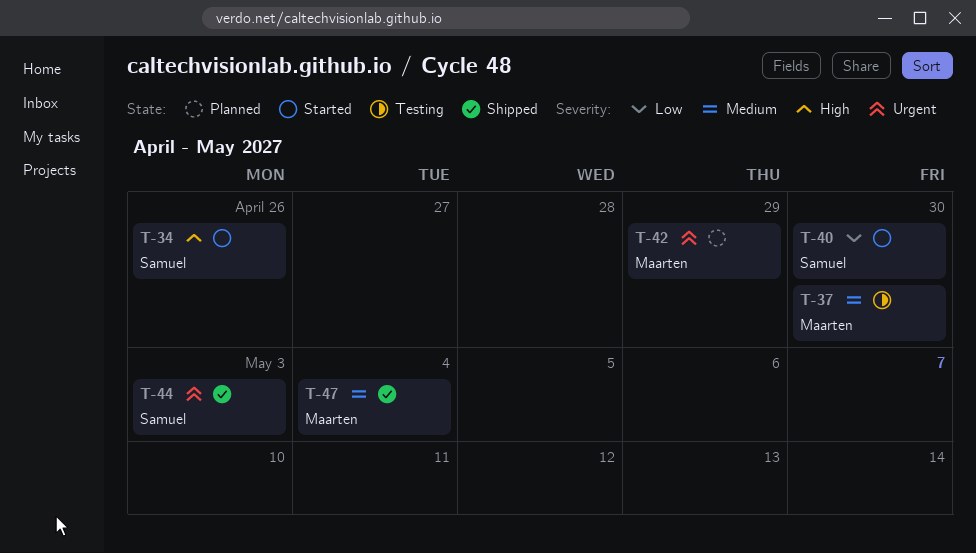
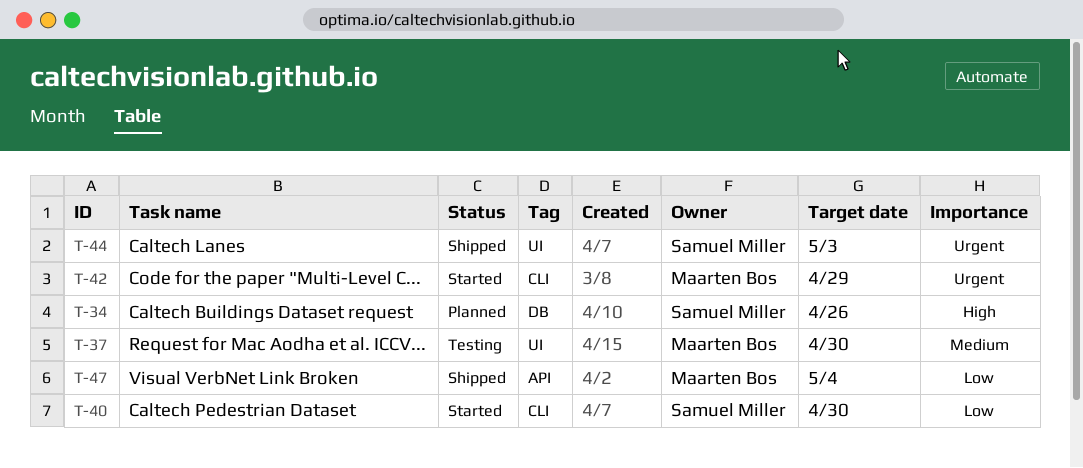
T-34, status: Started -> Planned
T-42, status: Planned -> Started
T-47, priority: Medium -> Low

